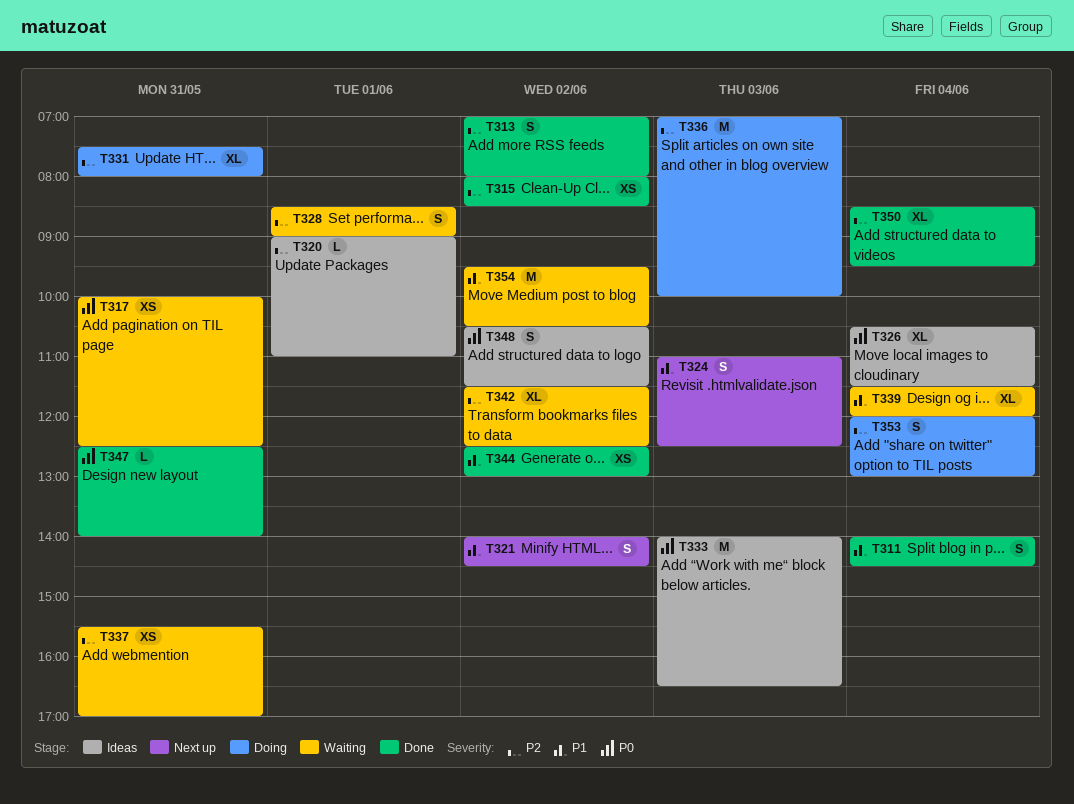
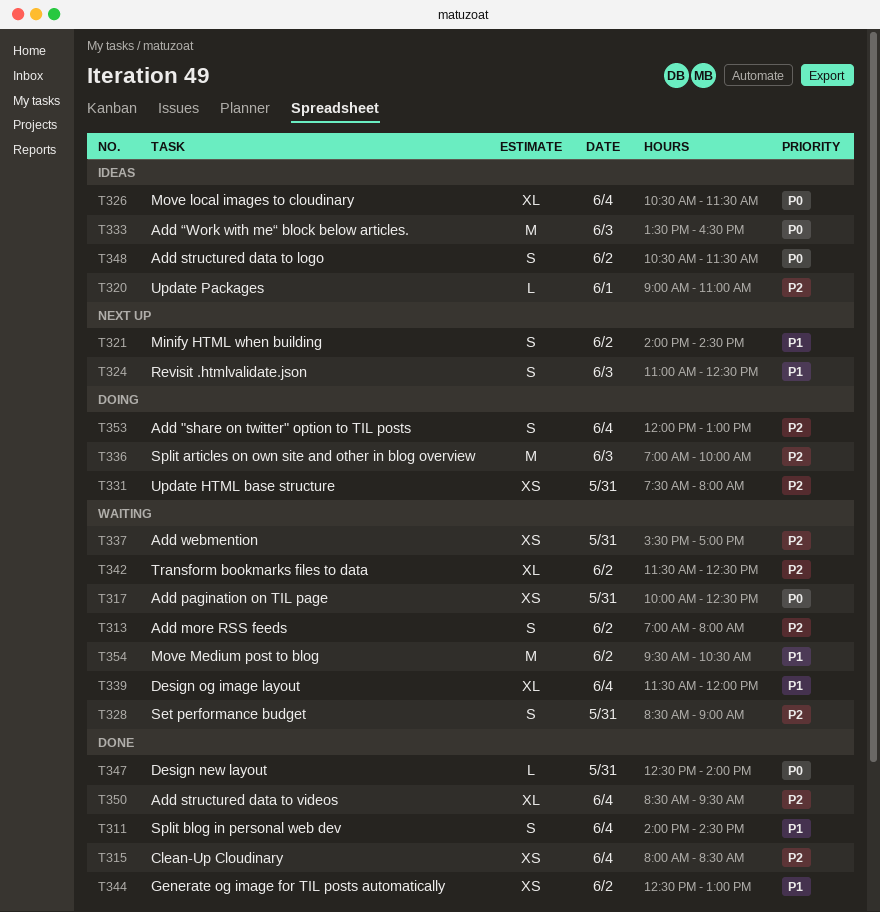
T313, status: Done -> Waiting
T315, day: Jun 2 -> Jun 4
T328, day: Jun 1 -> May 31
T331, estimate: XL -> XS
T333, begins: 14:00 -> 13:30

